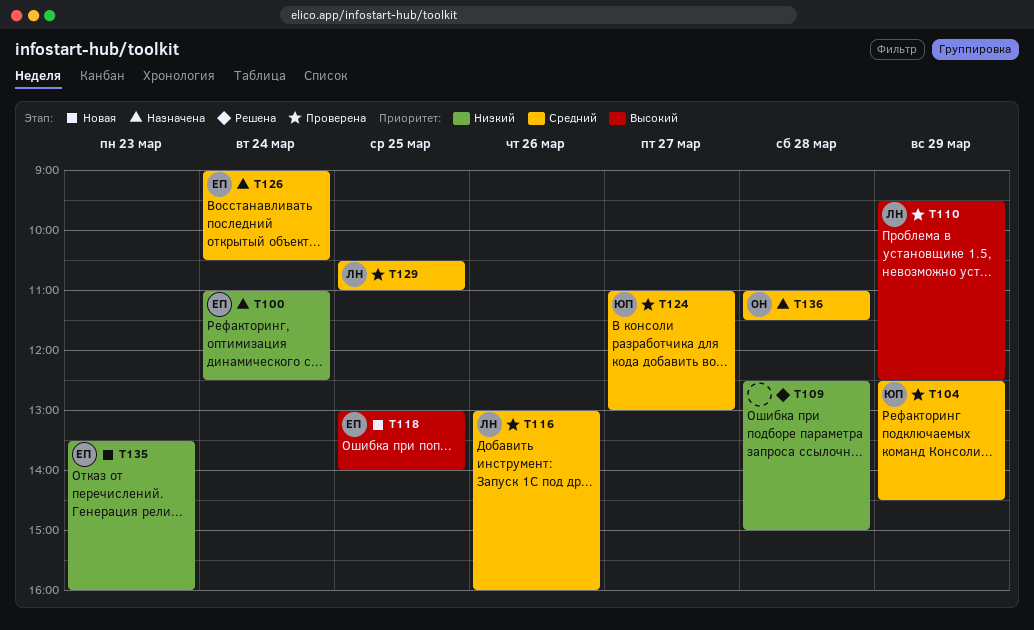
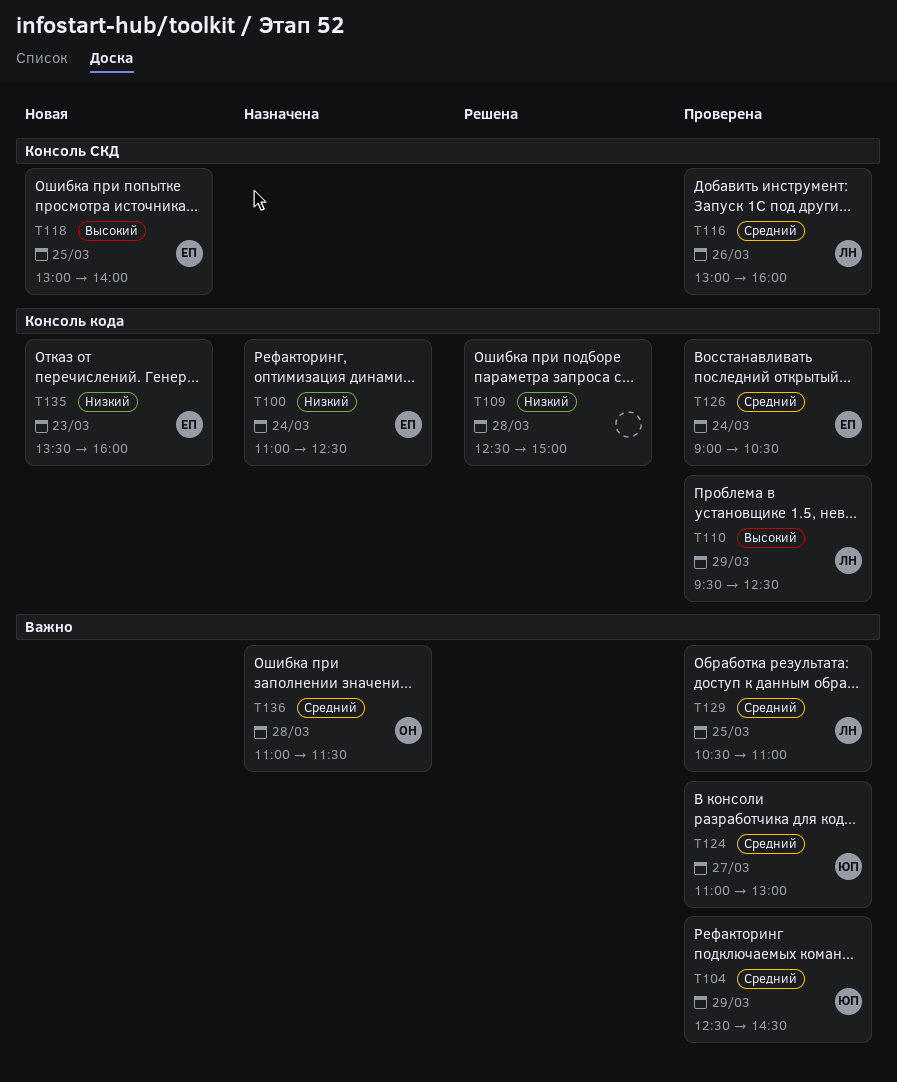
T126, status: Назначена -> Проверена

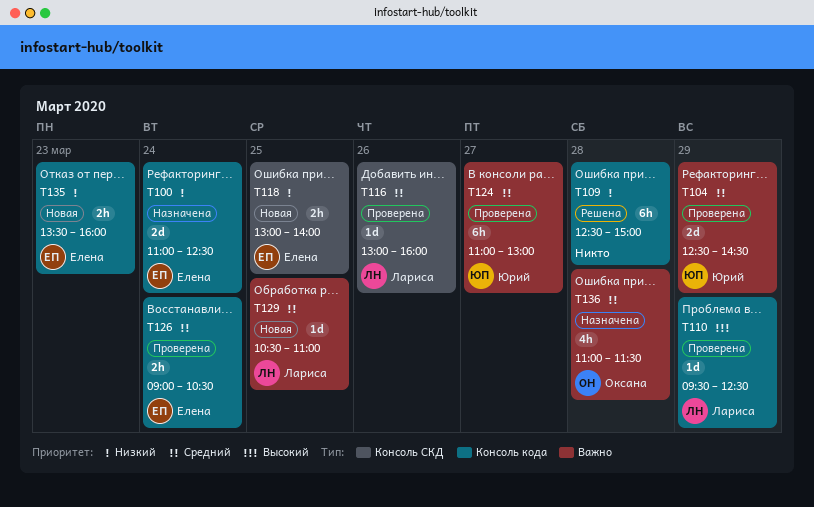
T118, priority: Высокий -> Низкий
T129, status: Проверена -> Новая

